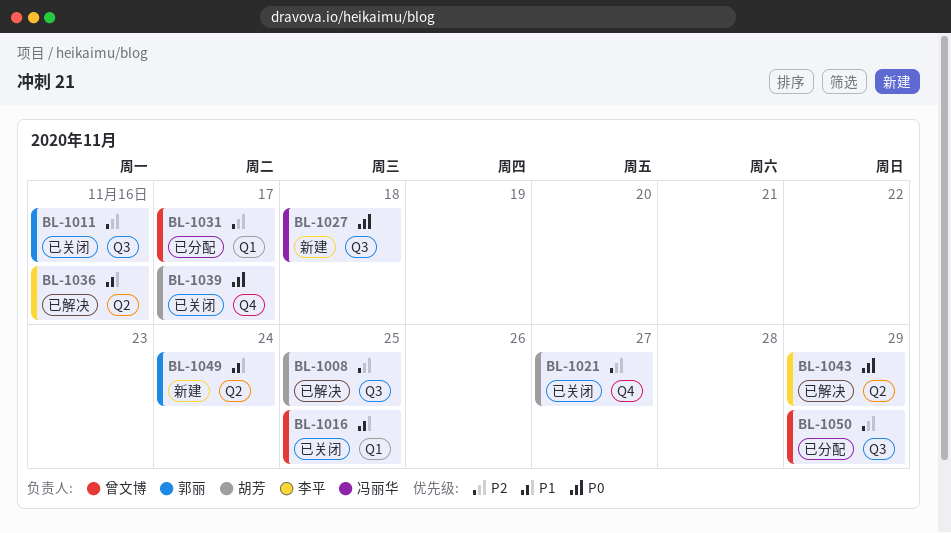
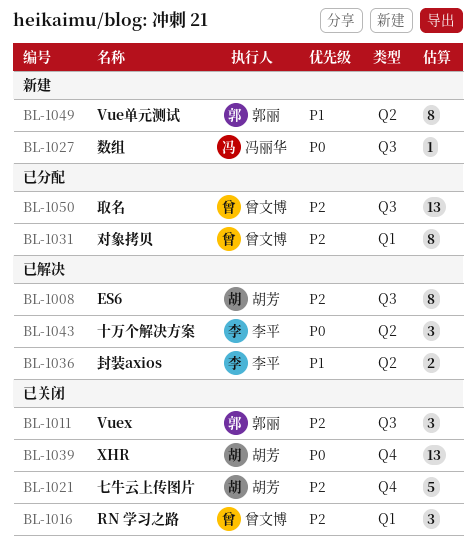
BL-1016, priority: P1 -> P2

